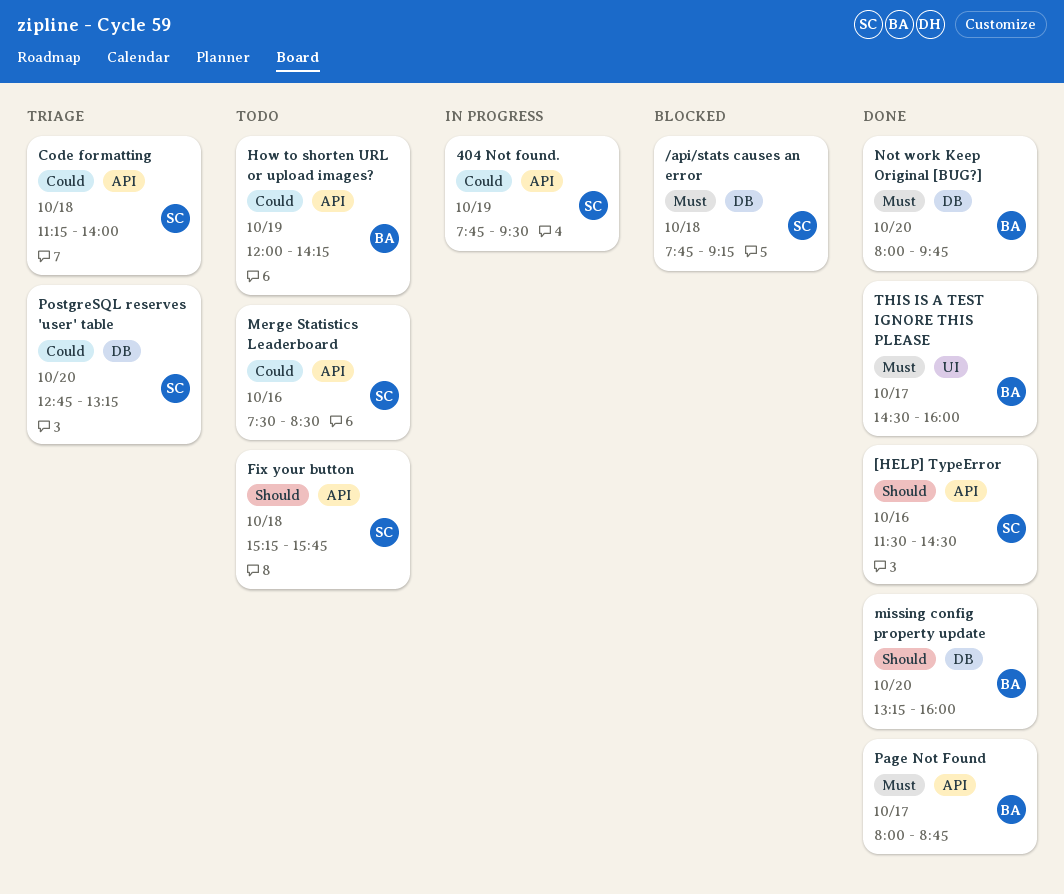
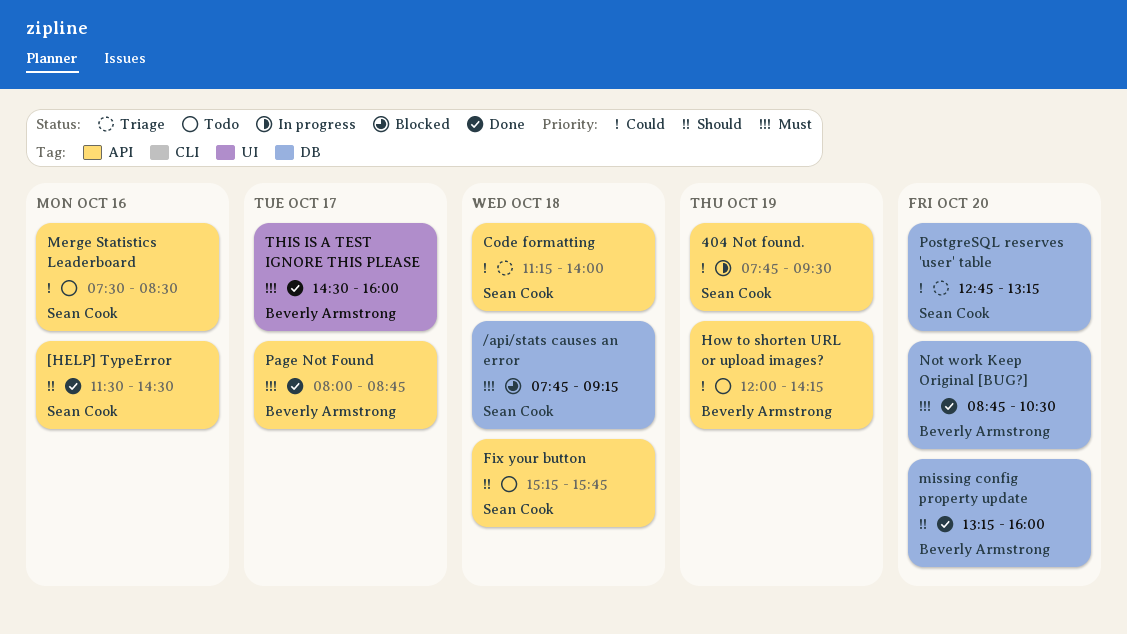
Not work Keep Original [BUG?], begins: 08:00 -> 08:45
Not work Keep Original [BUG?], ends: 09:45 -> 10:30

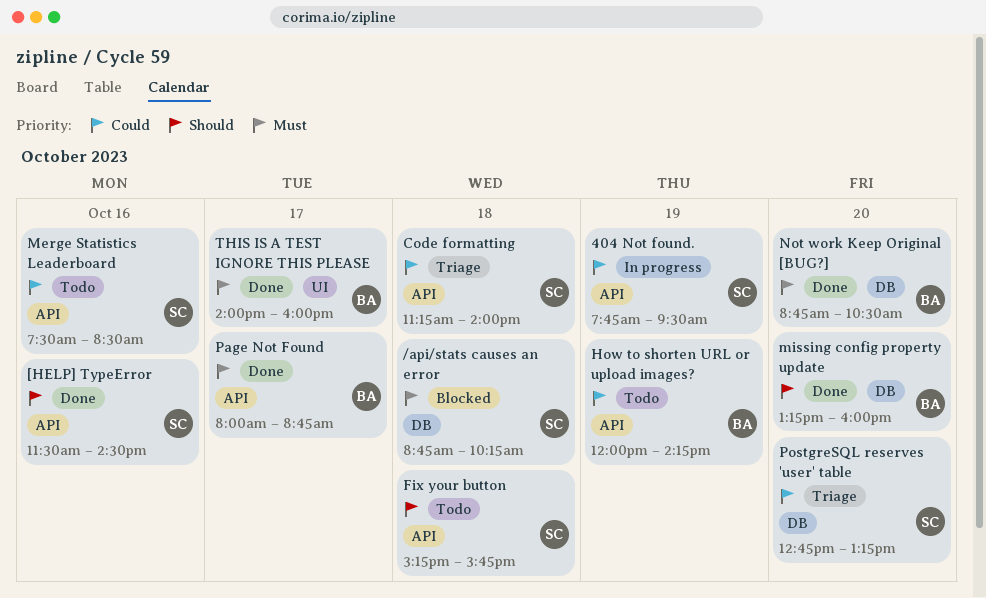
/api/stats causes an error, begins: 07:45 -> 08:45
/api/stats causes an error, ends: 09:15 -> 10:15
THIS IS A TEST IGNORE THIS PLEASE, begins: 14:30 -> 14:00

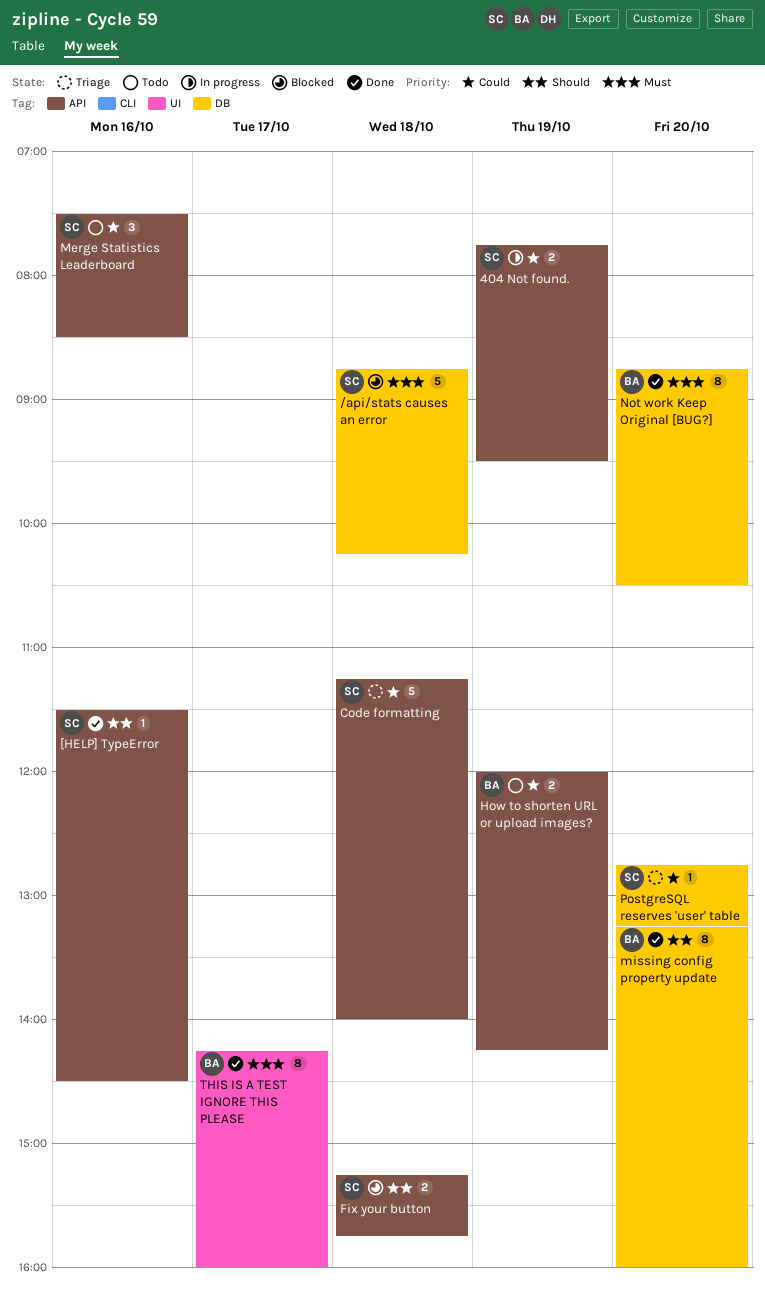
Fix your button, status: Todo -> Blocked
Page Not Found: present -> none
THIS IS A TEST IGNORE THIS PLEASE, begins: 14:00 -> 14:15

